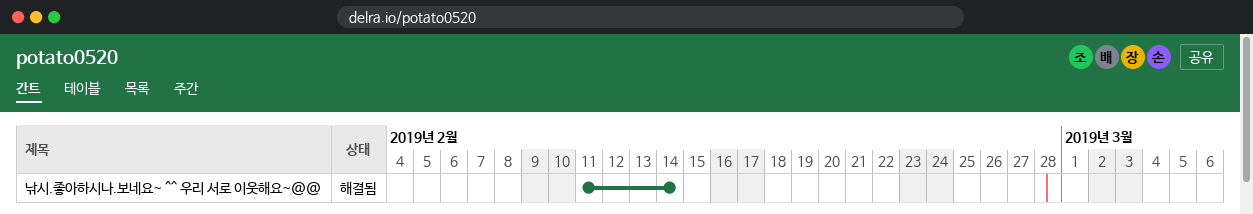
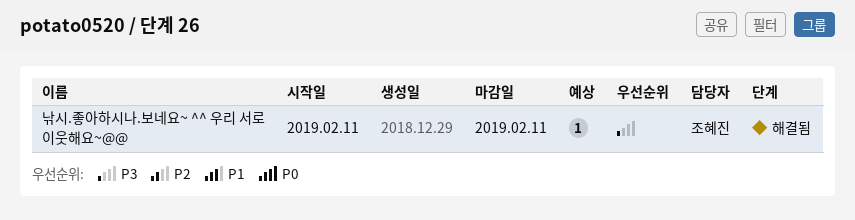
낚시.좋아하시나.보네요~ ^^ 우리 서로 이웃해요~@@, due: Feb 14 -> Feb 11

